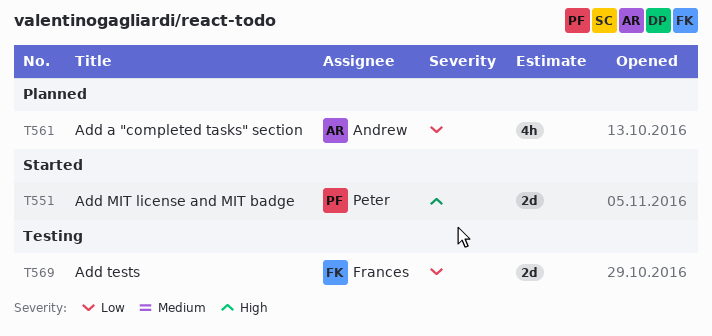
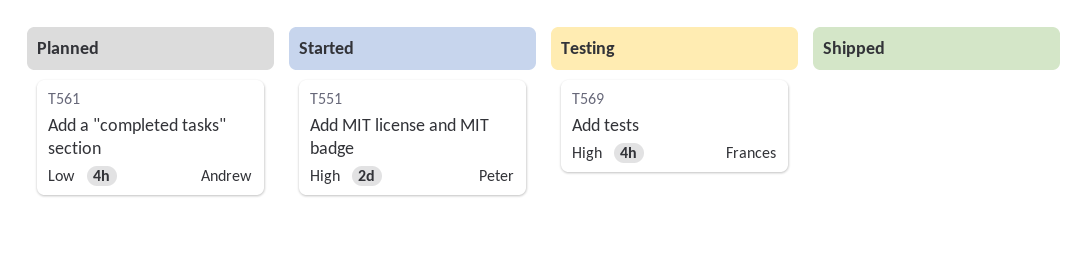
T569, priority: Low -> High
T569, estimate: 2d -> 4h

